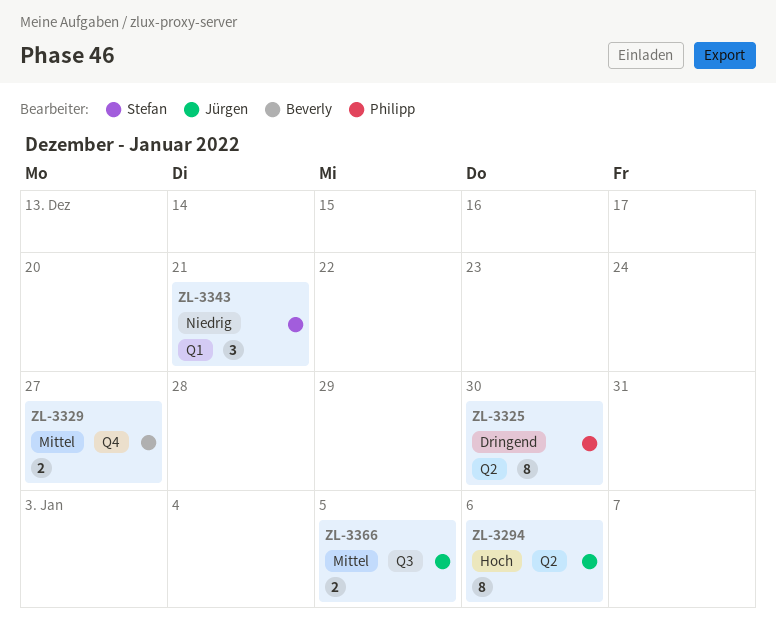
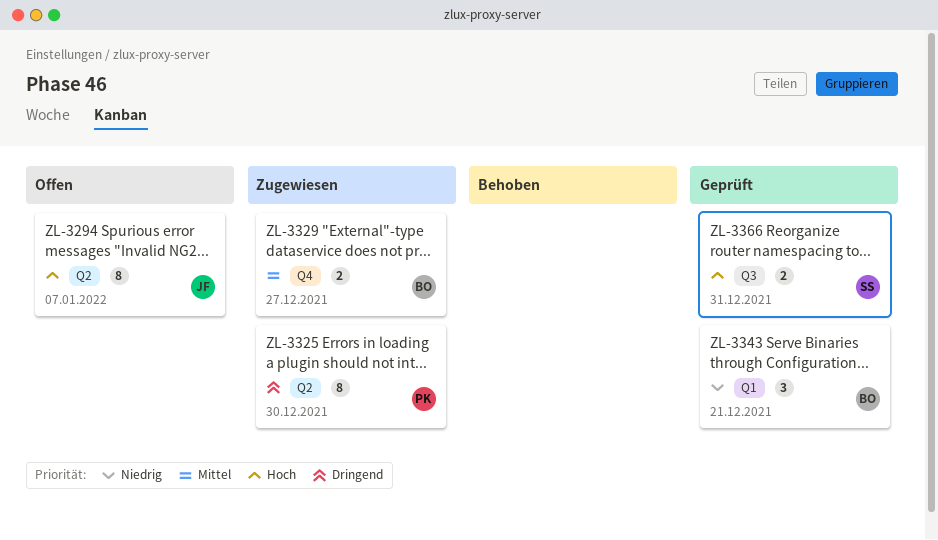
ZL-3294, due: Jan 6 -> Jan 7
ZL-3343, owner: Stefan -> Beverly
ZL-3366, owner: Jürgen -> Stefan
ZL-3366, priority: Mittel -> Hoch
ZL-3366, due: Jan 5 -> Dec 31

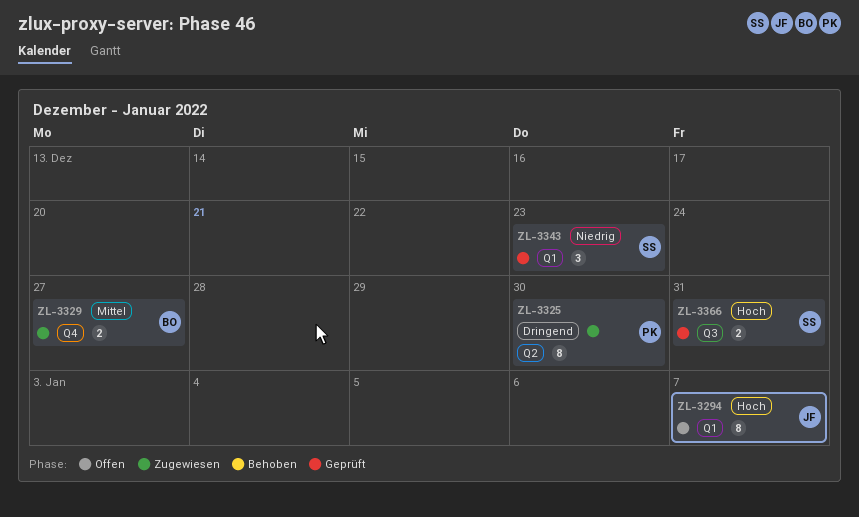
ZL-3294, label: Q2 -> Q1
ZL-3343, owner: BO -> SS
ZL-3343, due: Dec 21 -> Dec 23

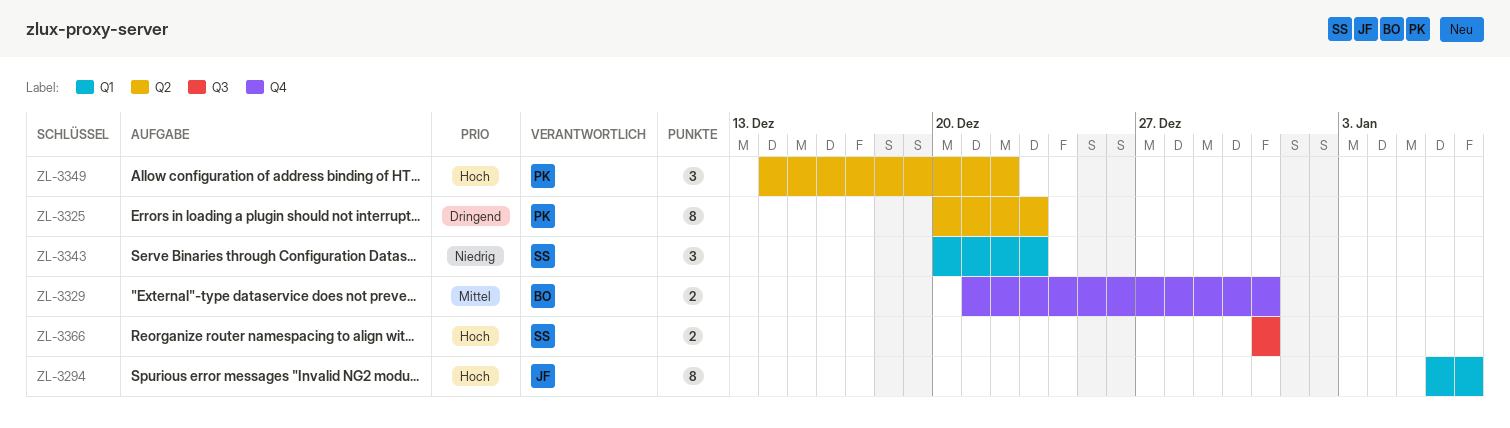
ZL-3325, due: Dec 30 -> Dec 23
ZL-3329, due: Dec 27 -> Dec 31
ZL-3349: none -> present

